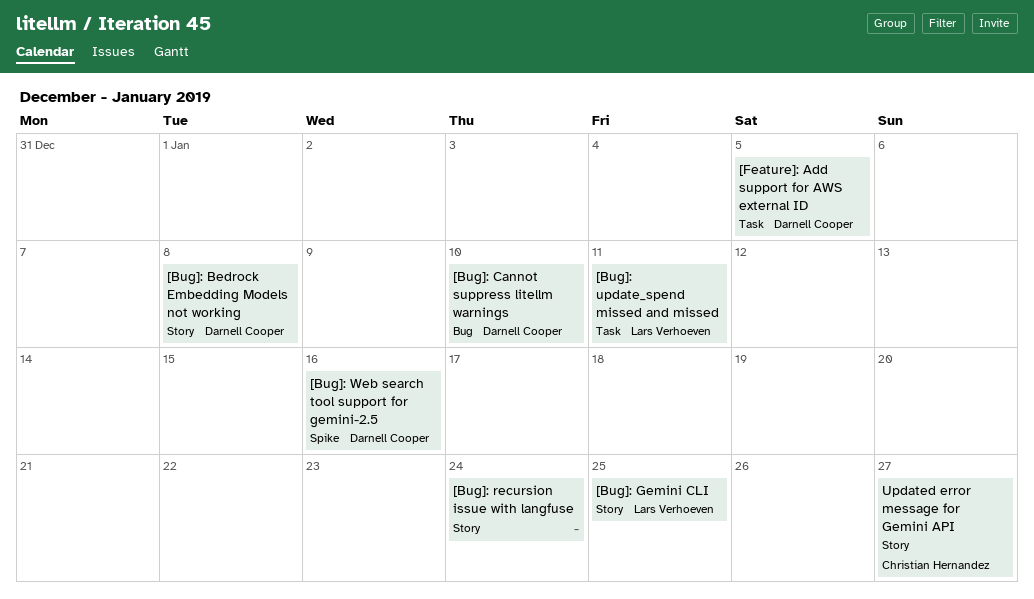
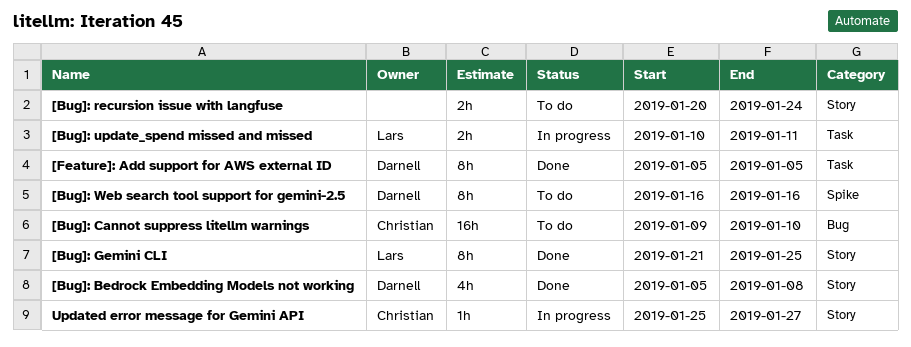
[Bug]: Cannot suppress litellm warnings, owner: Darnell Cooper -> Christian Hernandez

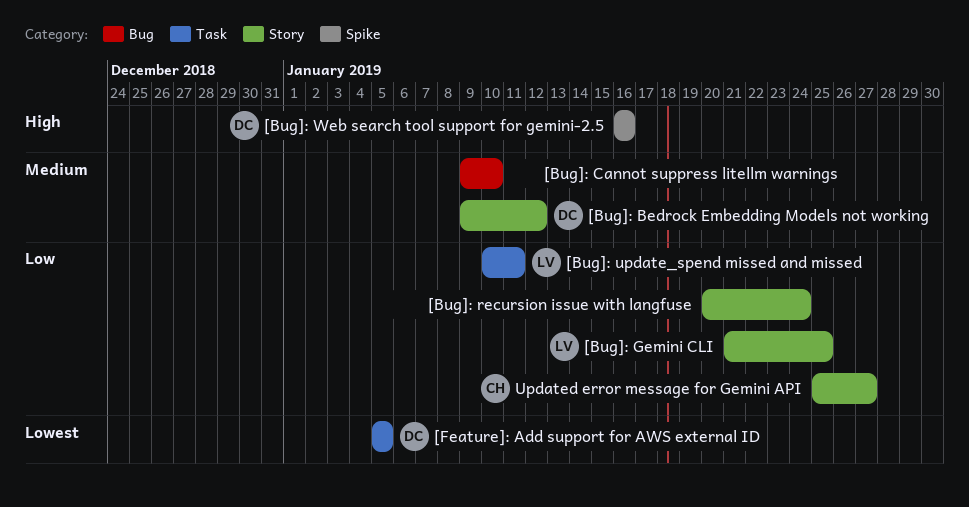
[Bug]: Bedrock Embedding Models not working, start: Jan 5 -> Jan 9
[Bug]: Bedrock Embedding Models not working, due: Jan 8 -> Jan 12
[Bug]: Cannot suppress litellm warnings, owner: Christian -> none

